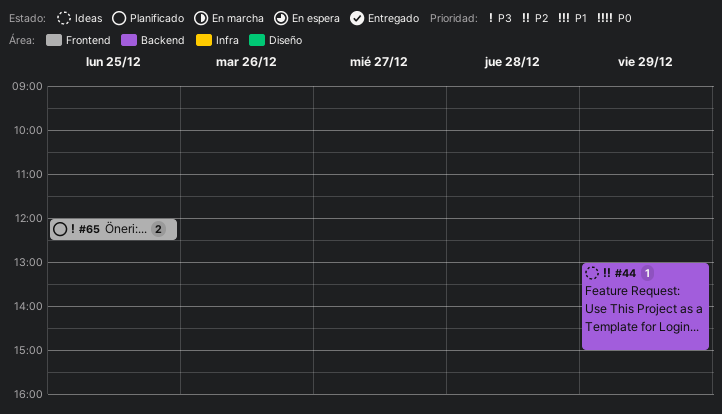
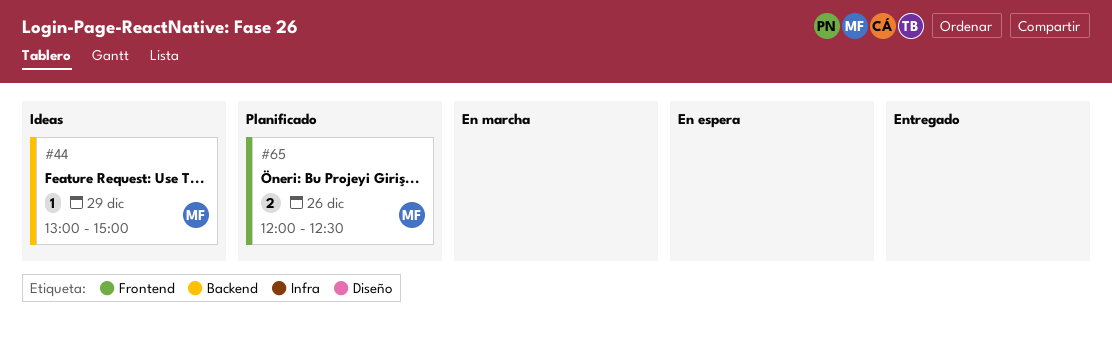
#65, day: Dec 25 -> Dec 26

